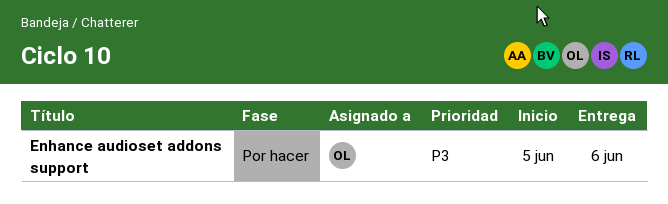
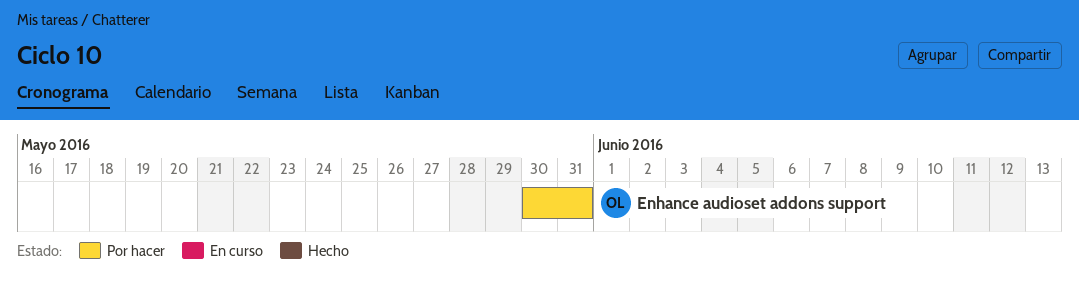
Enhance audioset addons support, start: Jun 5 -> May 30
Enhance audioset addons support, due: Jun 6 -> May 31

